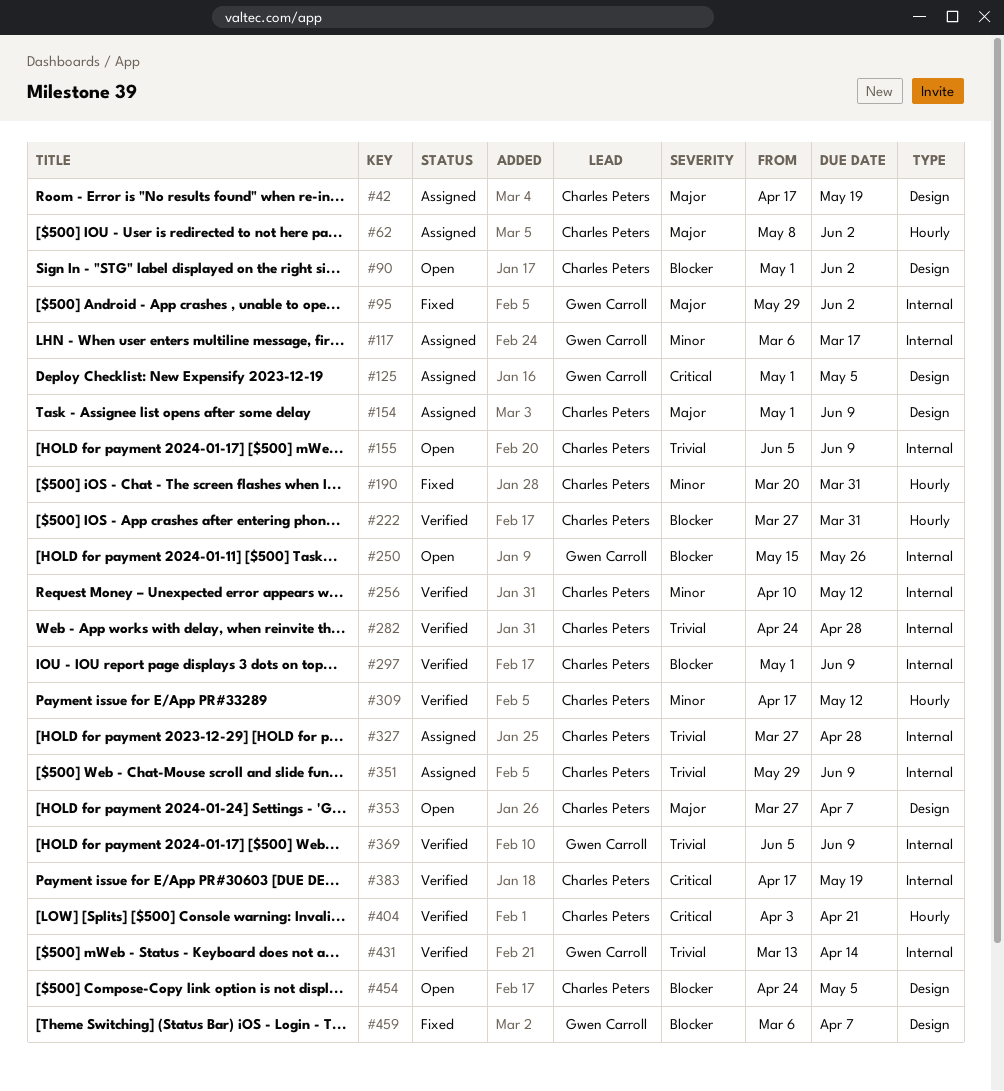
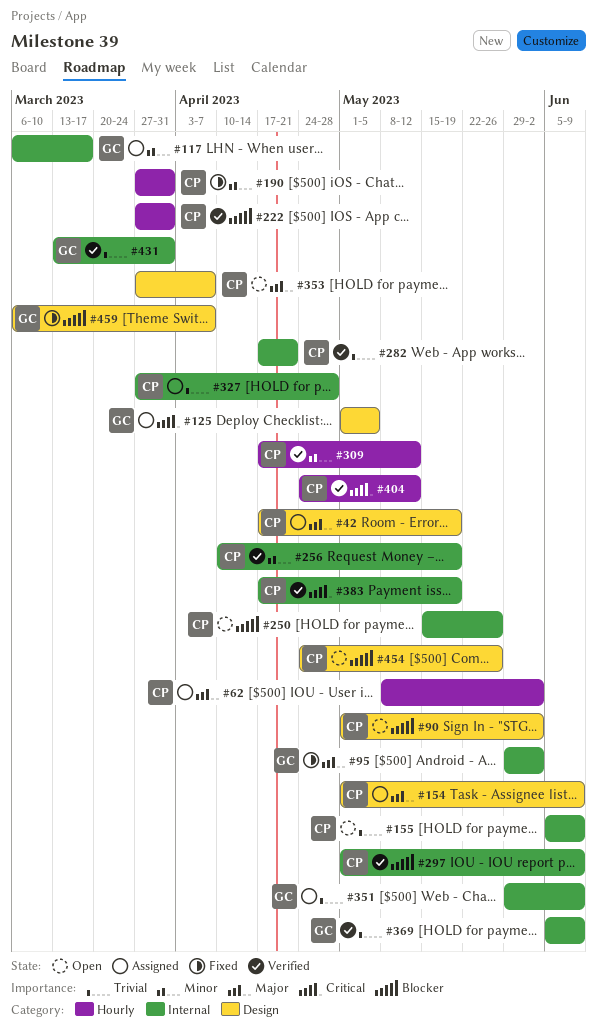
#190, start: Mar 20 -> Mar 27
#250, owner: Gwen Carroll -> Charles Peters
#256, due: May 12 -> May 19
#282, start: Apr 24 -> Apr 17
#282, due: Apr 28 -> Apr 21
#351, owner: Charles Peters -> Gwen Carroll
#404, start: Apr 3 -> Apr 24
#404, due: Apr 21 -> May 12
#431, due: Apr 14 -> Mar 31
#454, due: May 5 -> May 26

